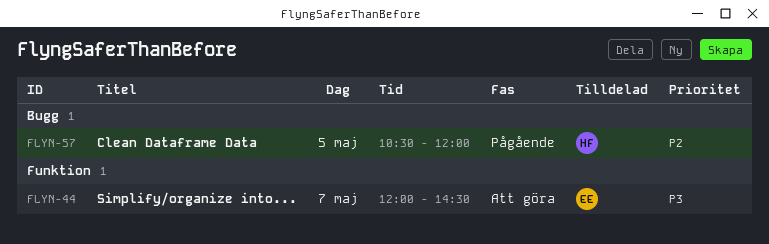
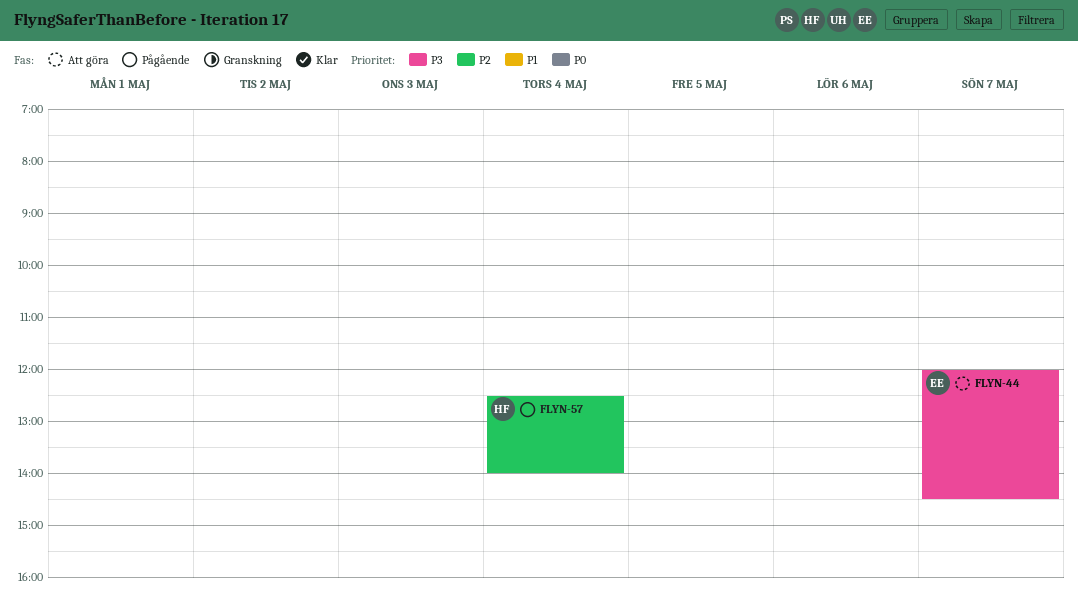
FLYN-57, day: May 5 -> May 4
FLYN-57, begins: 10:30 -> 12:30
FLYN-57, ends: 12:00 -> 14:00

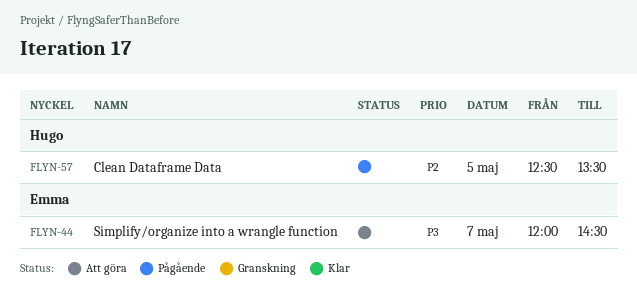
FLYN-57, day: May 4 -> May 5
FLYN-57, ends: 14:00 -> 13:30

